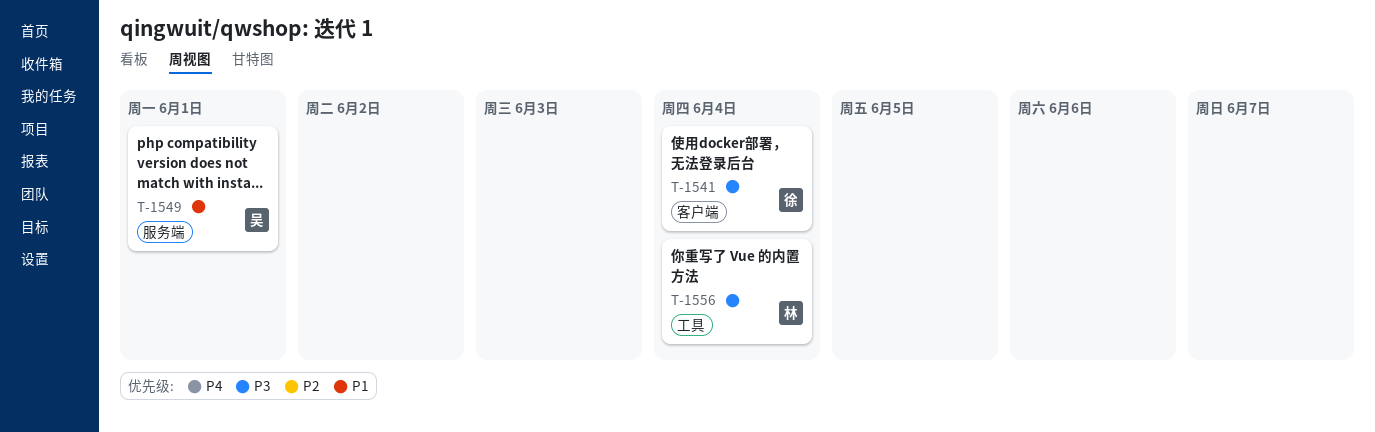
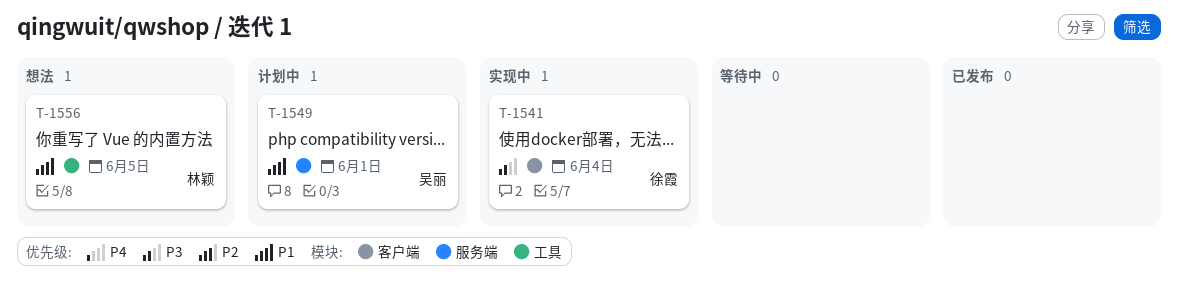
T-1556, priority: P3 -> P1
T-1556, due: Jun 4 -> Jun 5

